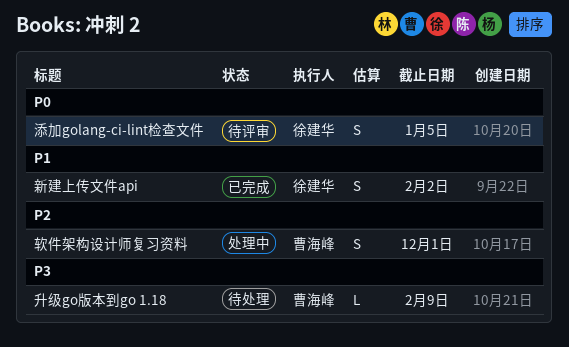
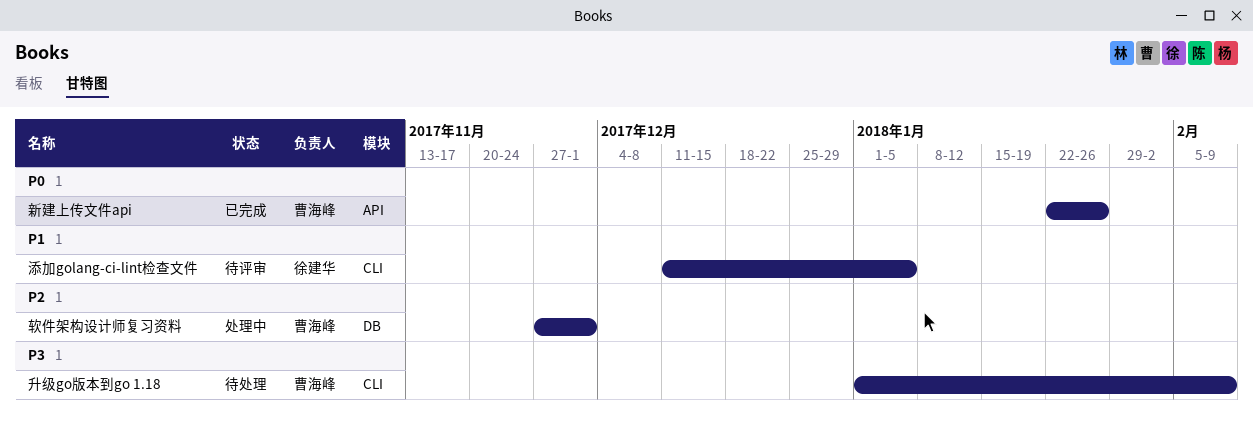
新建上传文件api, owner: 徐建华 -> 曹海峰
新建上传文件api, priority: P1 -> P0
新建上传文件api, due: Feb 2 -> Jan 26
添加golang-ci-lint检查文件, priority: P0 -> P1

